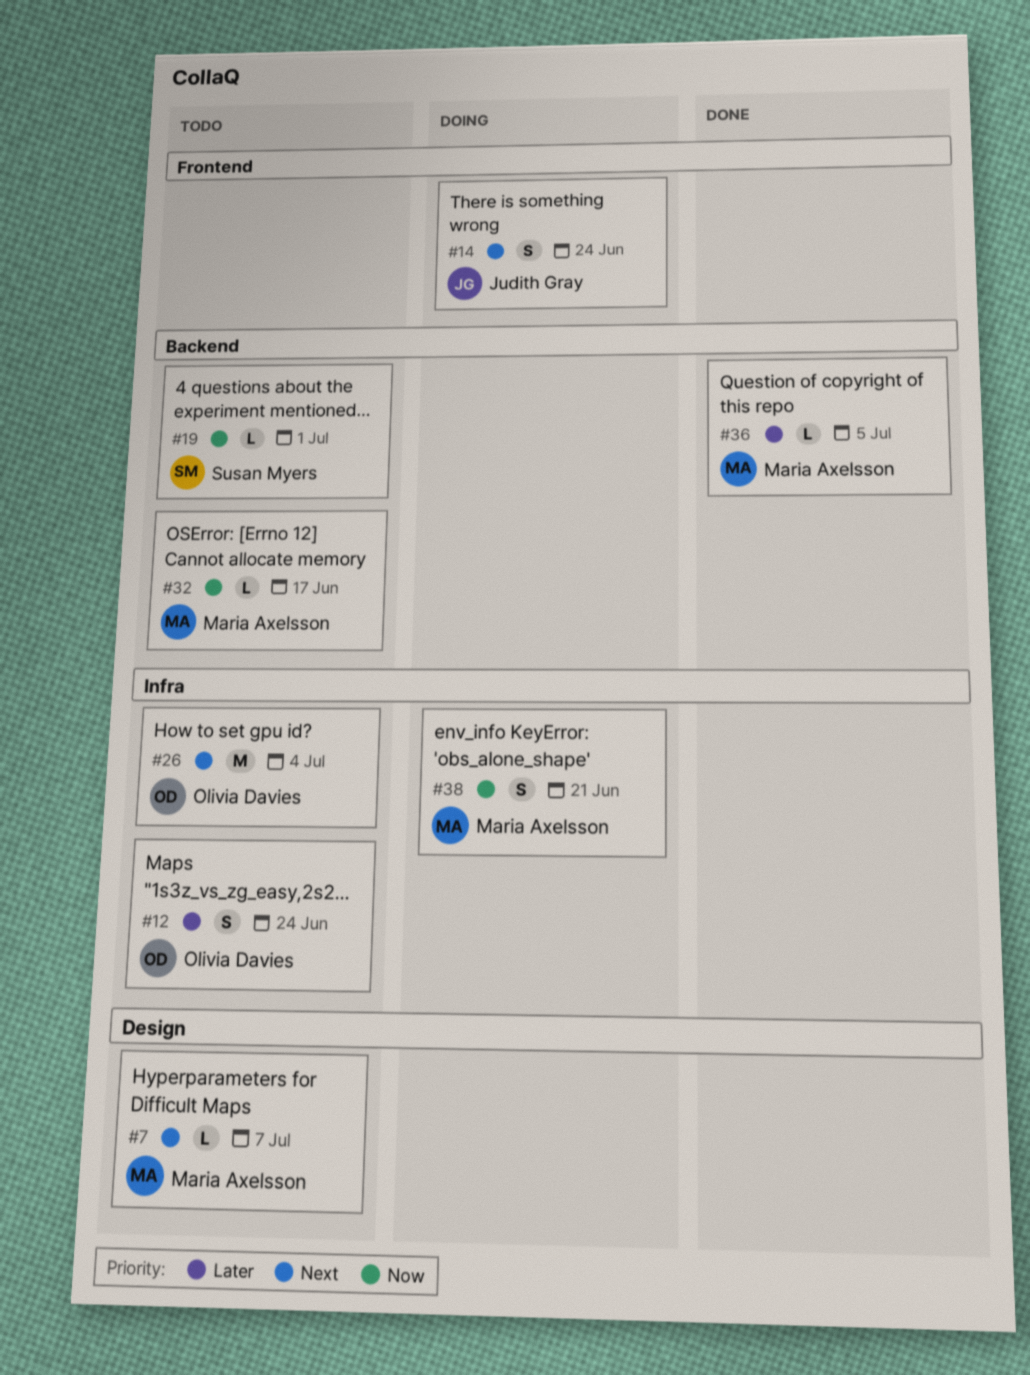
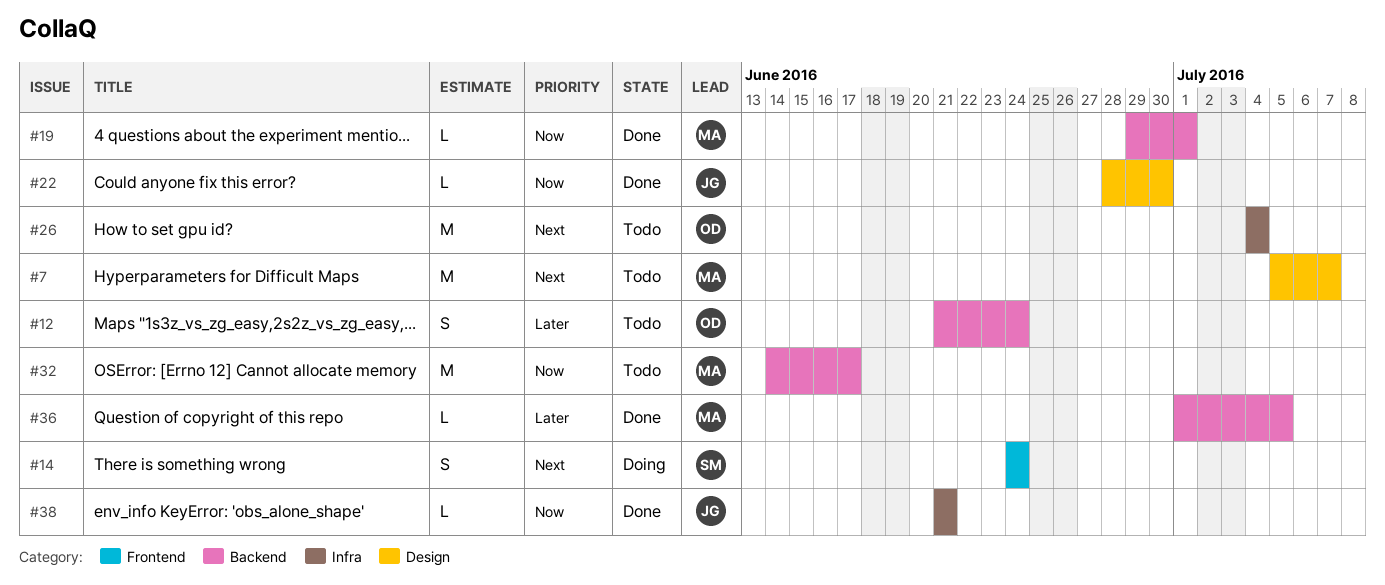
#7, estimate: L -> M
#12, label: Infra -> Backend
#14, owner: Judith Gray -> Susan Myers
#19, status: Todo -> Done
#19, owner: Susan Myers -> Maria Axelsson
#22: none -> present
#32, estimate: L -> M
#38, status: Doing -> Done
#38, owner: Maria Axelsson -> Judith Gray
#38, estimate: S -> L

